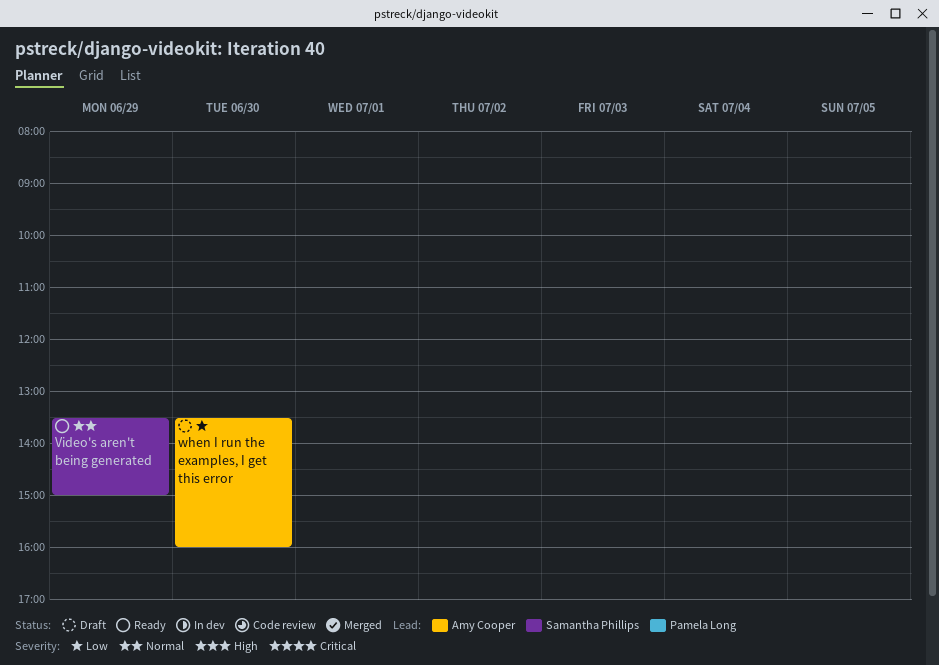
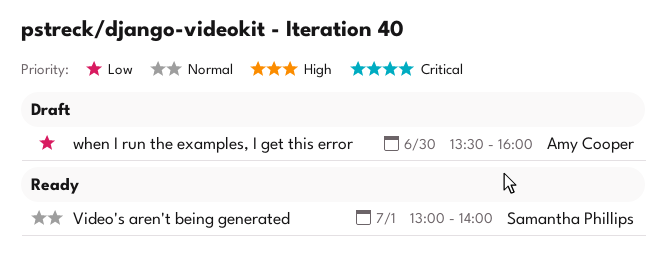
Video's aren't being generated, day: Jun 29 -> Jul 1
Video's aren't being generated, begins: 13:30 -> 13:00
Video's aren't being generated, ends: 15:00 -> 14:00

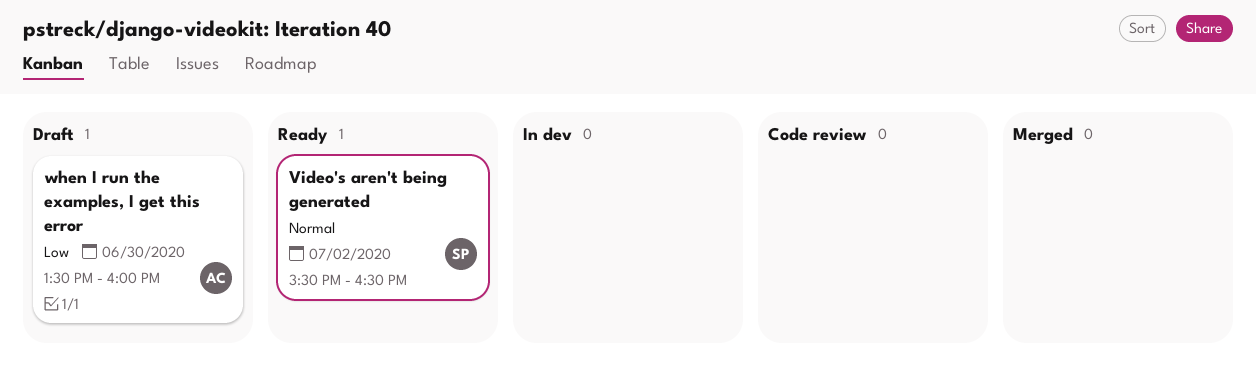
Video's aren't being generated, day: Jul 1 -> Jul 2
Video's aren't being generated, begins: 13:00 -> 15:30
Video's aren't being generated, ends: 14:00 -> 16:30

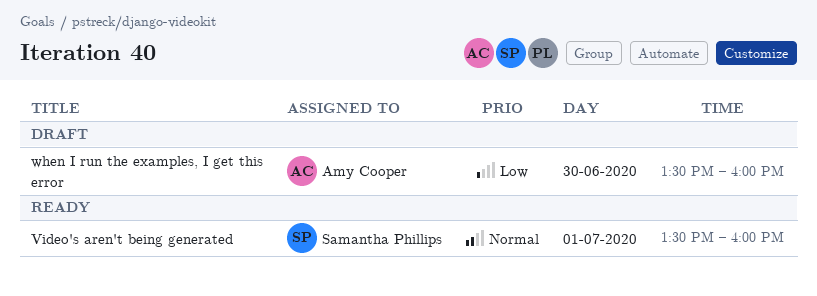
Video's aren't being generated, day: Jul 2 -> Jul 1
Video's aren't being generated, begins: 15:30 -> 13:30
Video's aren't being generated, ends: 16:30 -> 16:00

